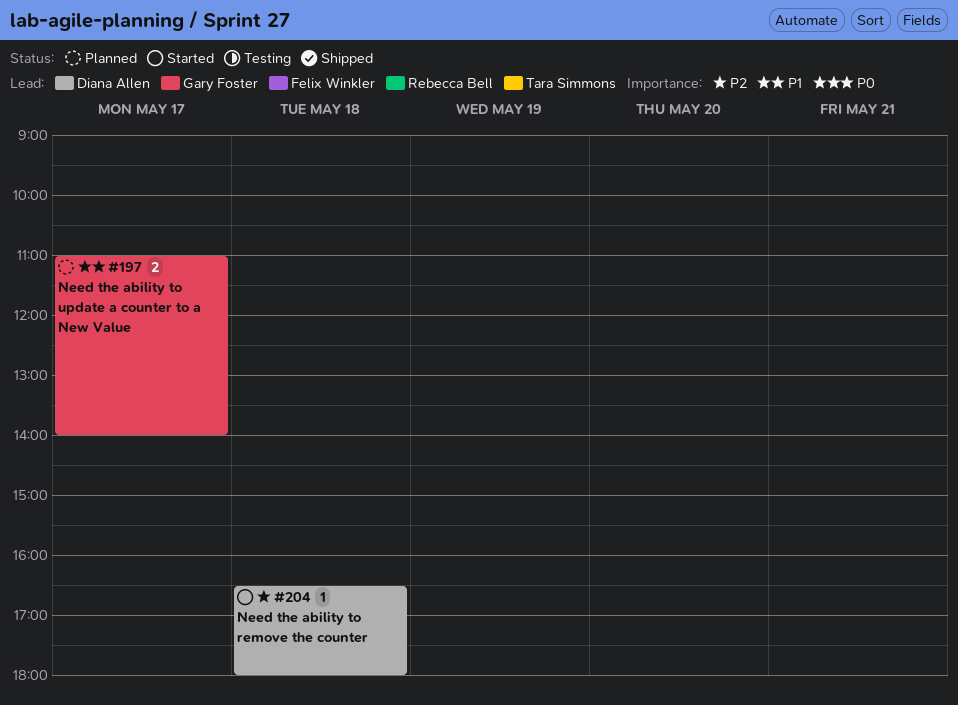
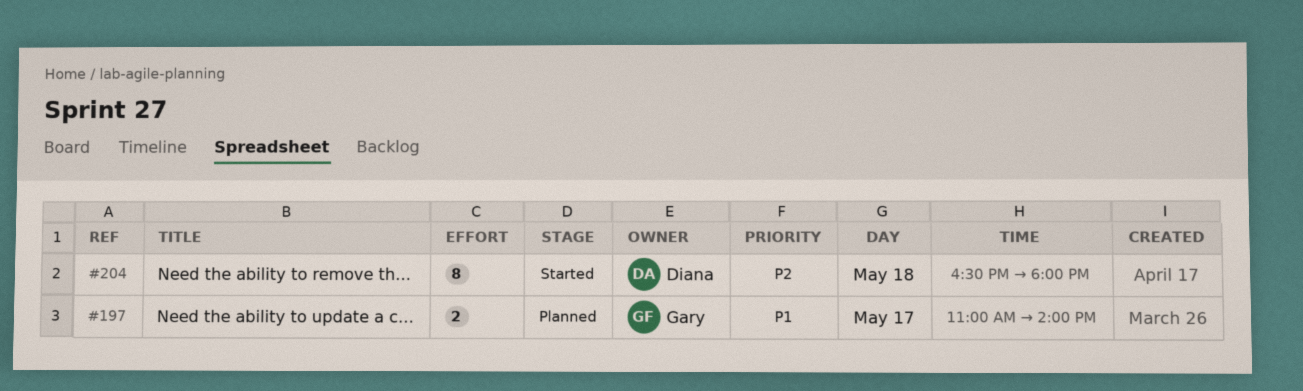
#204, estimate: 1 -> 8

